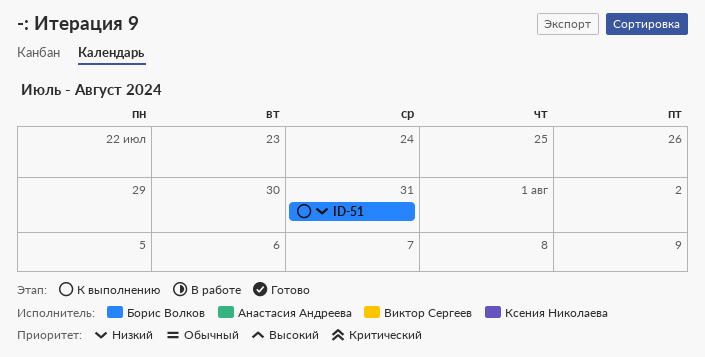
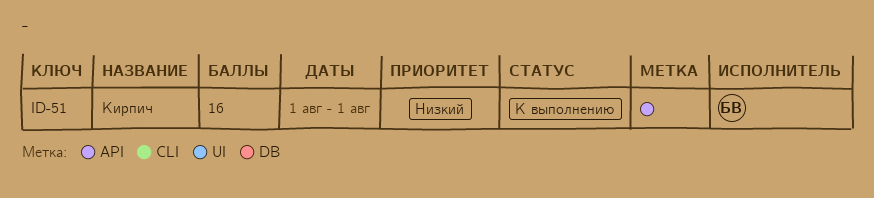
ID-51, start: Jul 31 -> Aug 1
ID-51, due: Jul 31 -> Aug 1

